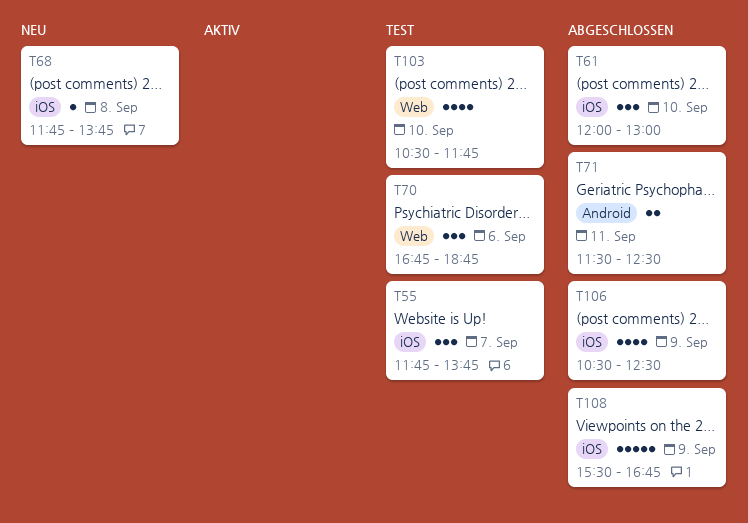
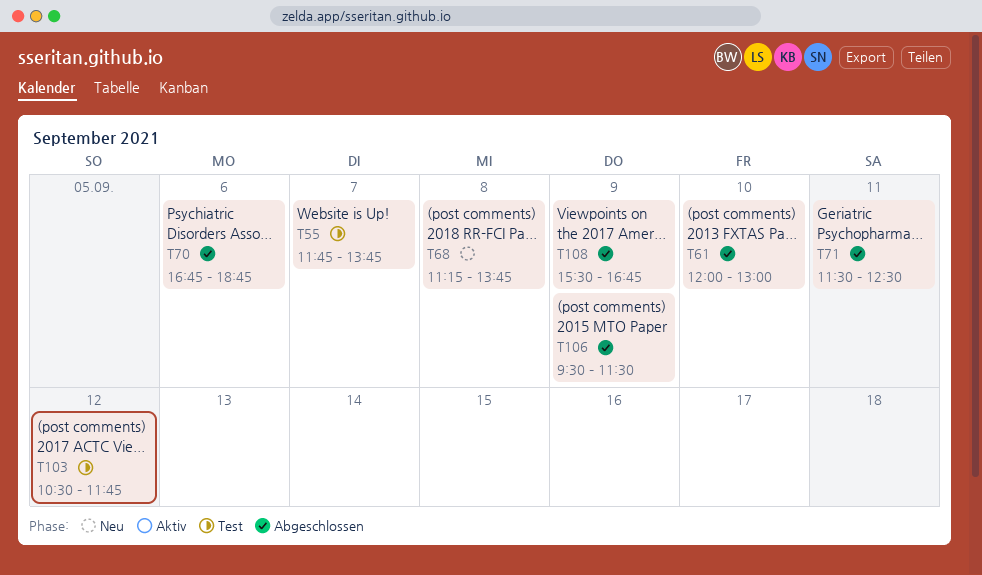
T68, begins: 11:45 -> 11:15
T70, status: Test -> Abgeschlossen
T103, day: Sep 10 -> Sep 12
T106, begins: 10:30 -> 09:30
T106, ends: 12:30 -> 11:30

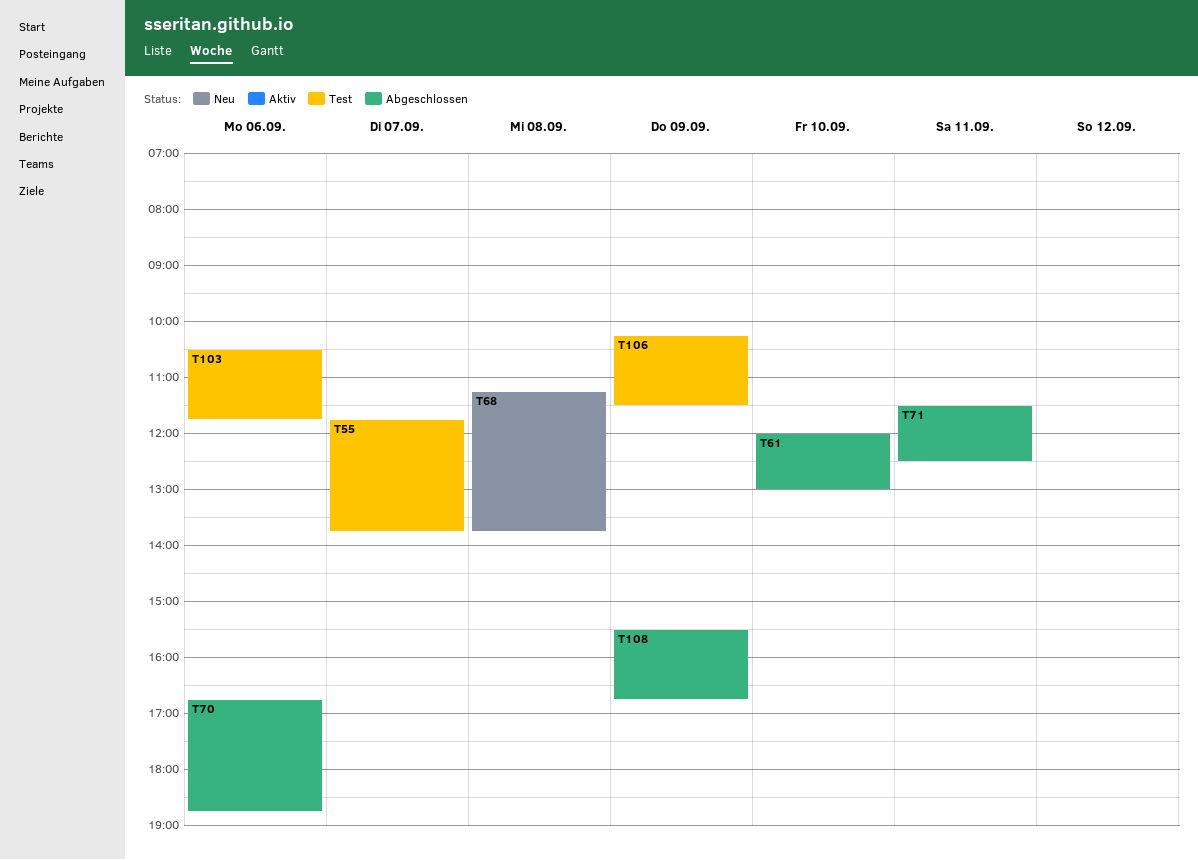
T103, day: Sep 12 -> Sep 6
T106, status: Abgeschlossen -> Test
T106, begins: 09:30 -> 10:15

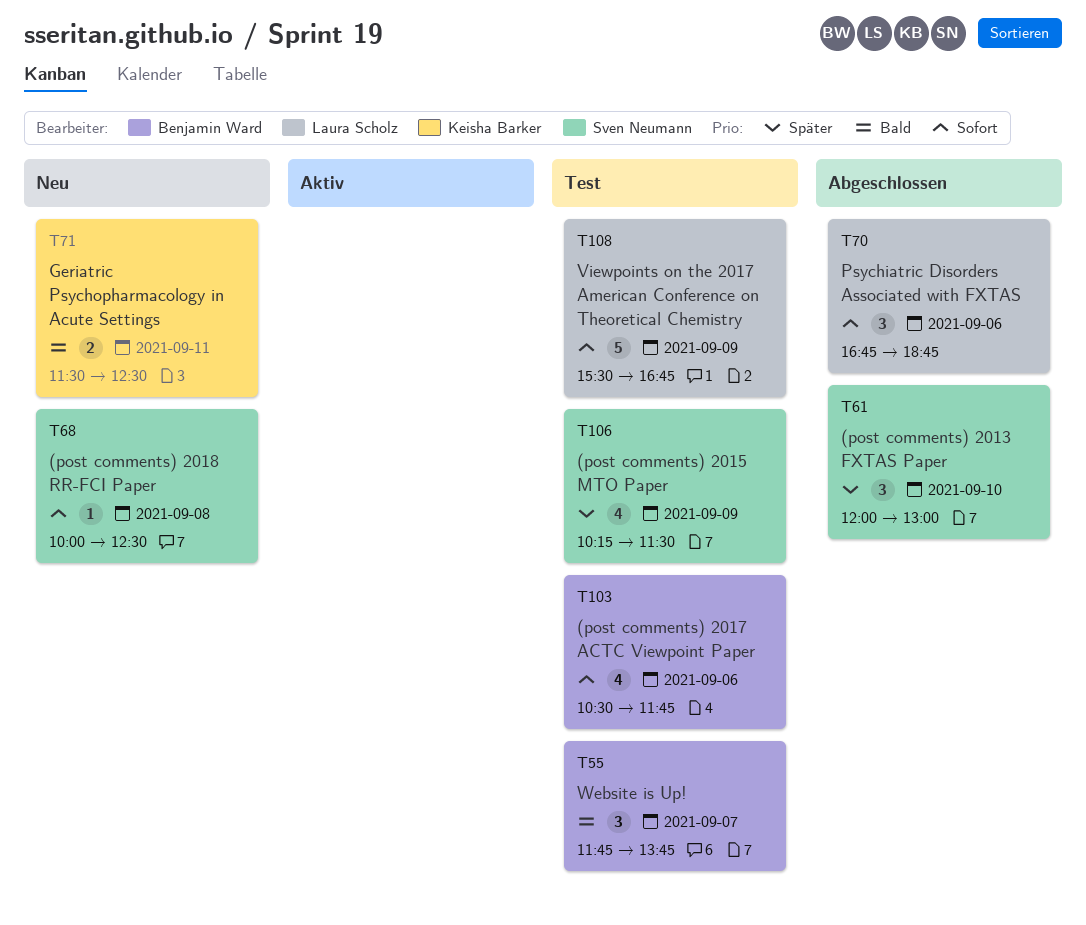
T68, begins: 11:15 -> 10:00
T68, ends: 13:45 -> 12:30
T71, status: Abgeschlossen -> Neu
T108, status: Abgeschlossen -> Test

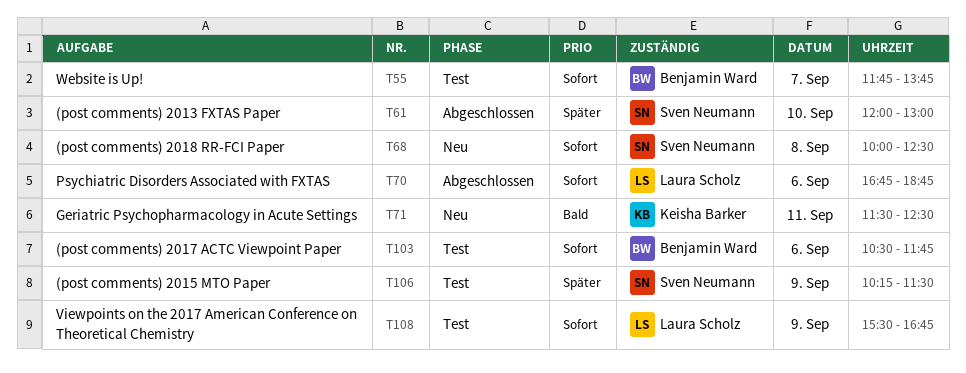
T55, priority: Bald -> Sofort

